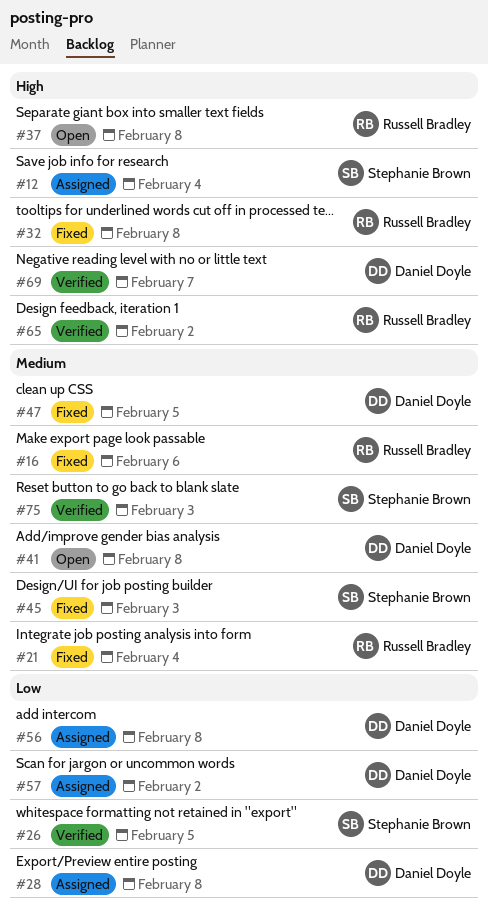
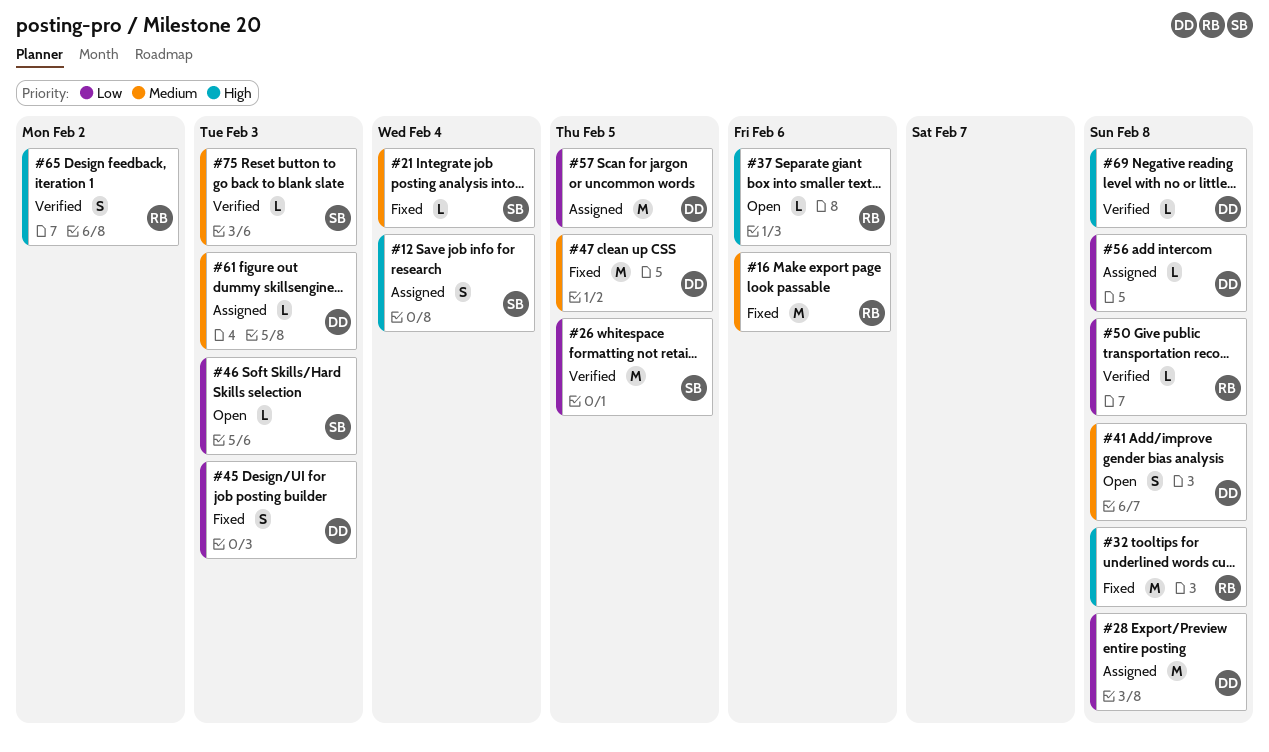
#21, owner: Russell Bradley -> Stephanie Brown
#37, due: Feb 8 -> Feb 6
#45, owner: Stephanie Brown -> Daniel Doyle
#45, priority: Medium -> Low
#46: none -> present
#50: none -> present
#57, due: Feb 2 -> Feb 5
#61: none -> present
#69, due: Feb 7 -> Feb 8

